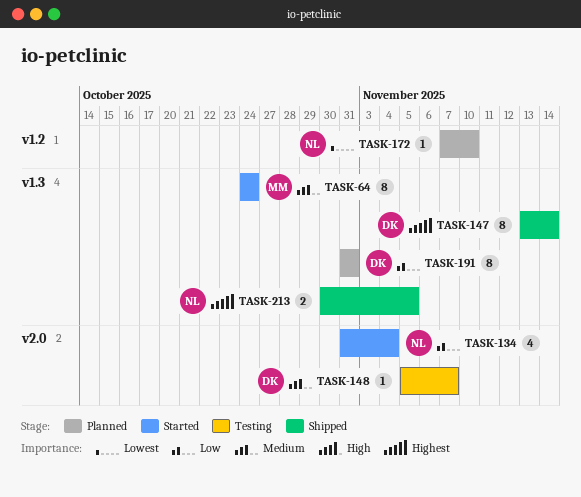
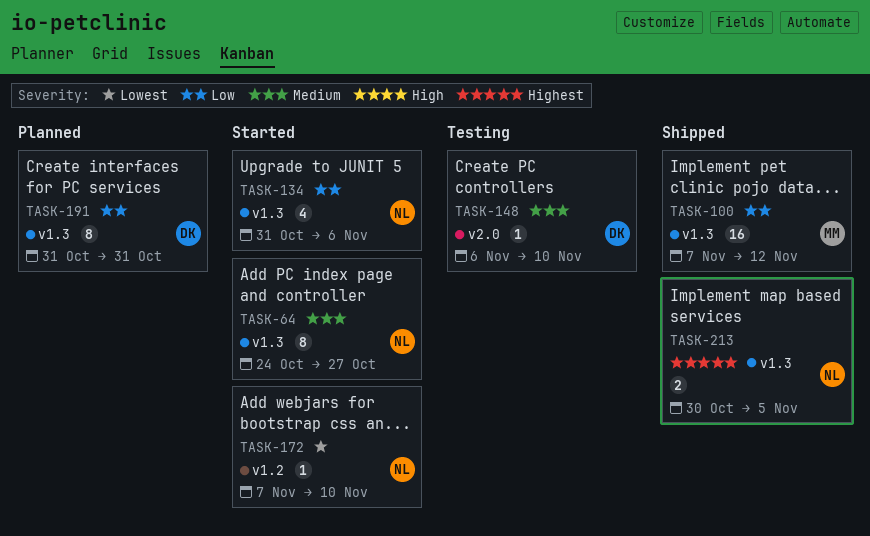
TASK-64, owner: MM -> NL
TASK-64, due: Oct 24 -> Oct 27
TASK-100: none -> present
TASK-134, label: v2.0 -> v1.3
TASK-134, due: Nov 4 -> Nov 6
TASK-147: present -> none
TASK-148, start: Nov 5 -> Nov 6
TASK-148, due: Nov 7 -> Nov 10
TASK-172, status: Planned -> Started

